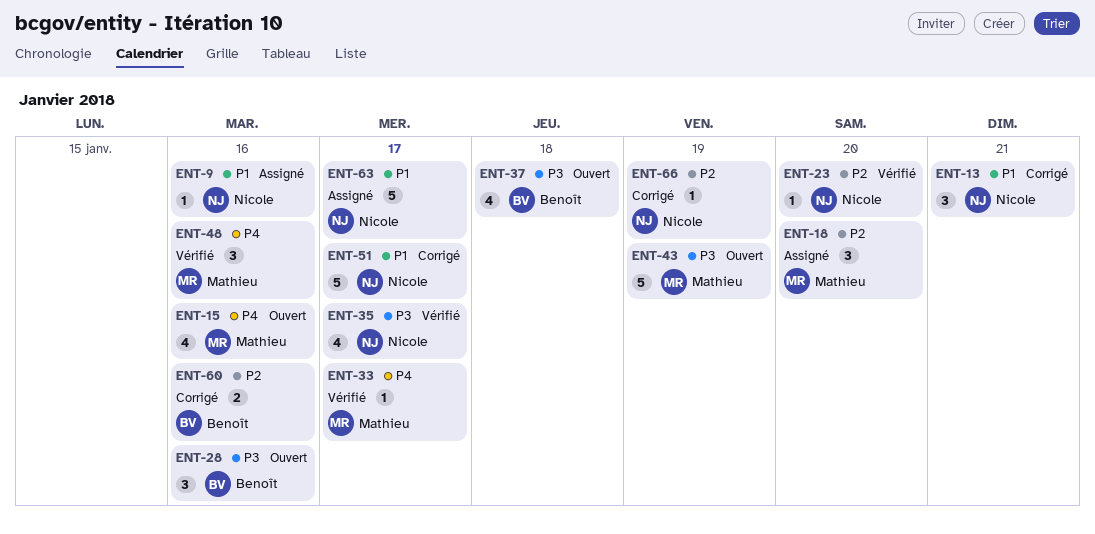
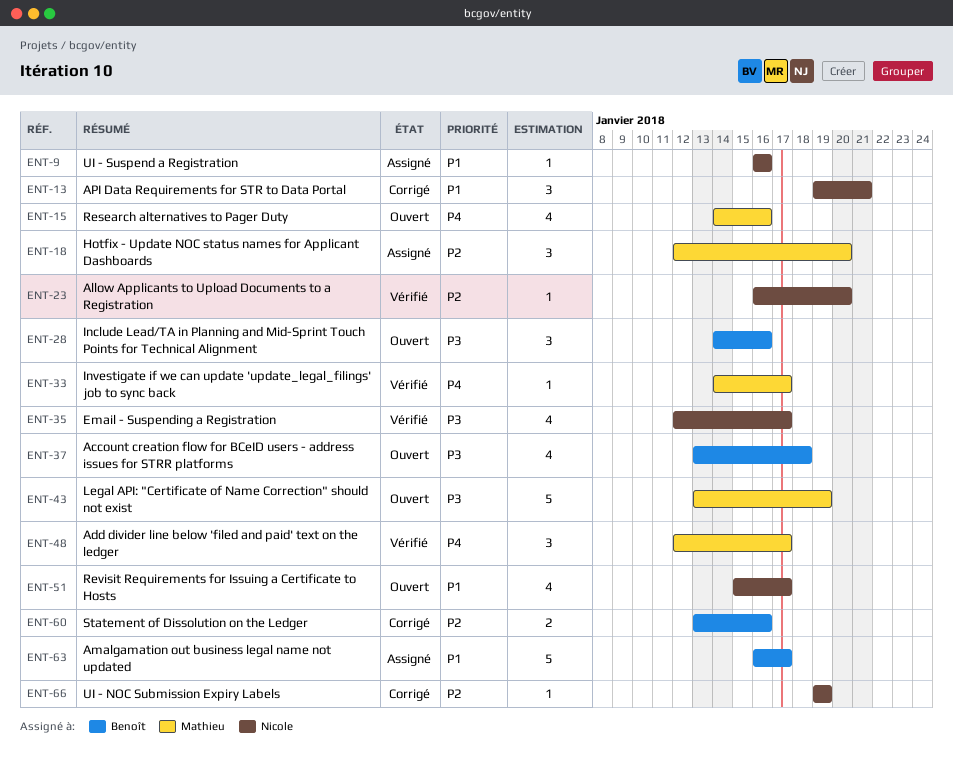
ENT-48, due: Jan 16 -> Jan 17
ENT-51, status: Corrigé -> Ouvert
ENT-51, estimate: 5 -> 4
ENT-63, owner: Nicole -> Benoît

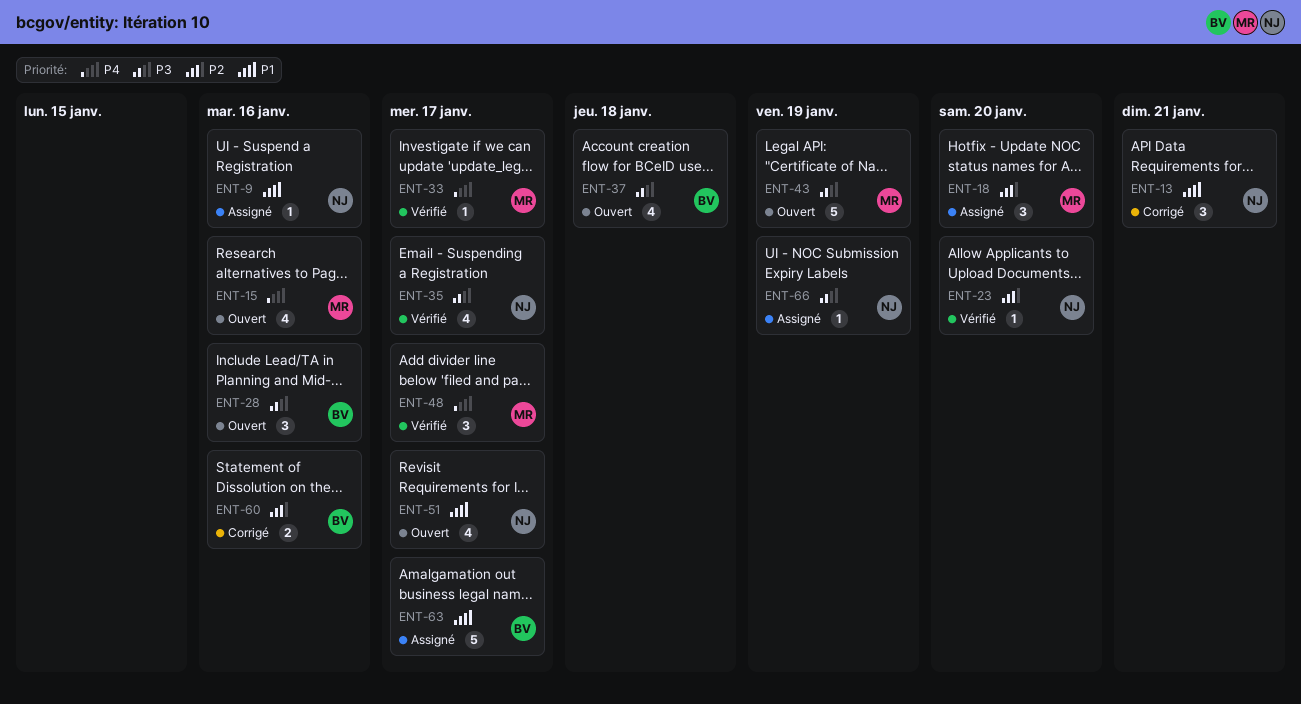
ENT-66, status: Corrigé -> Assigné
ENT-66, priority: P2 -> P3

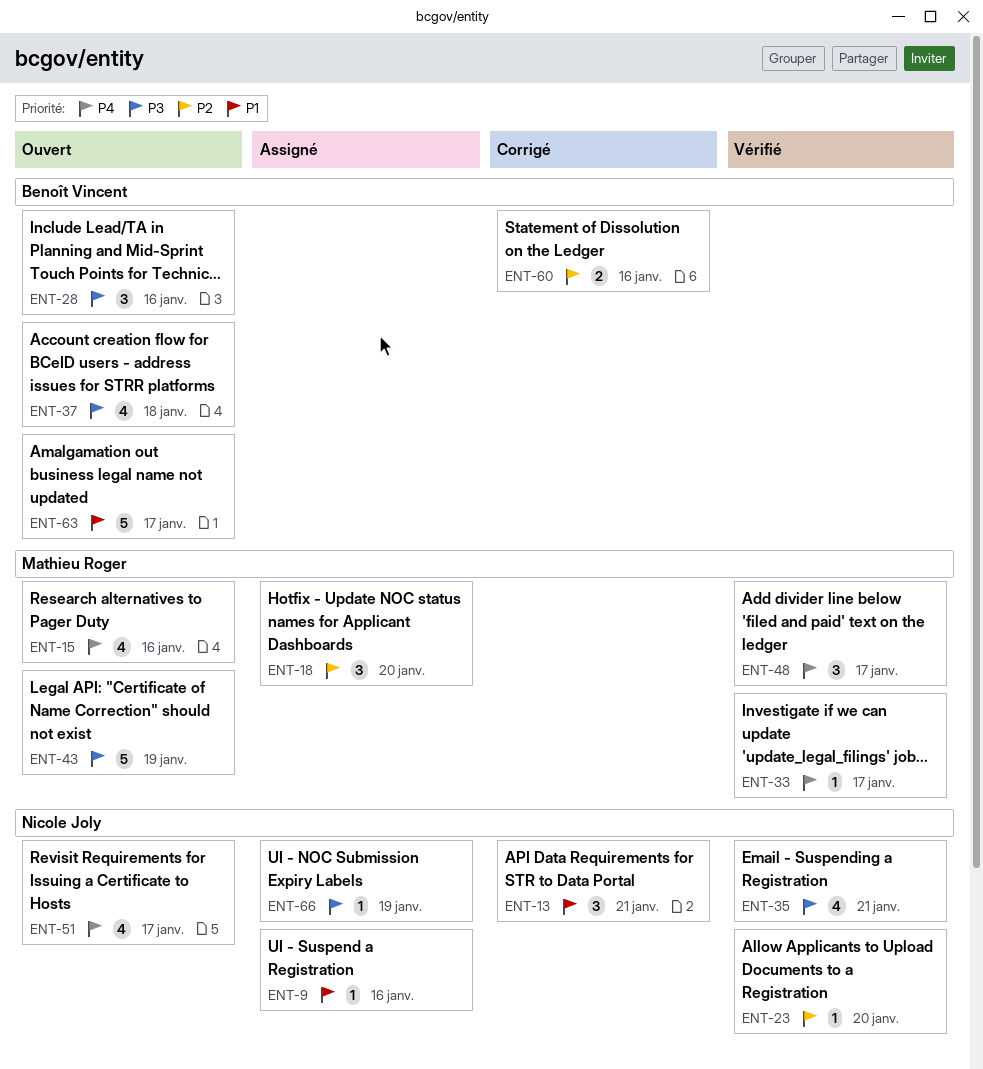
ENT-35, due: Jan 17 -> Jan 21
ENT-51, priority: P1 -> P4
ENT-63, status: Assigné -> Ouvert

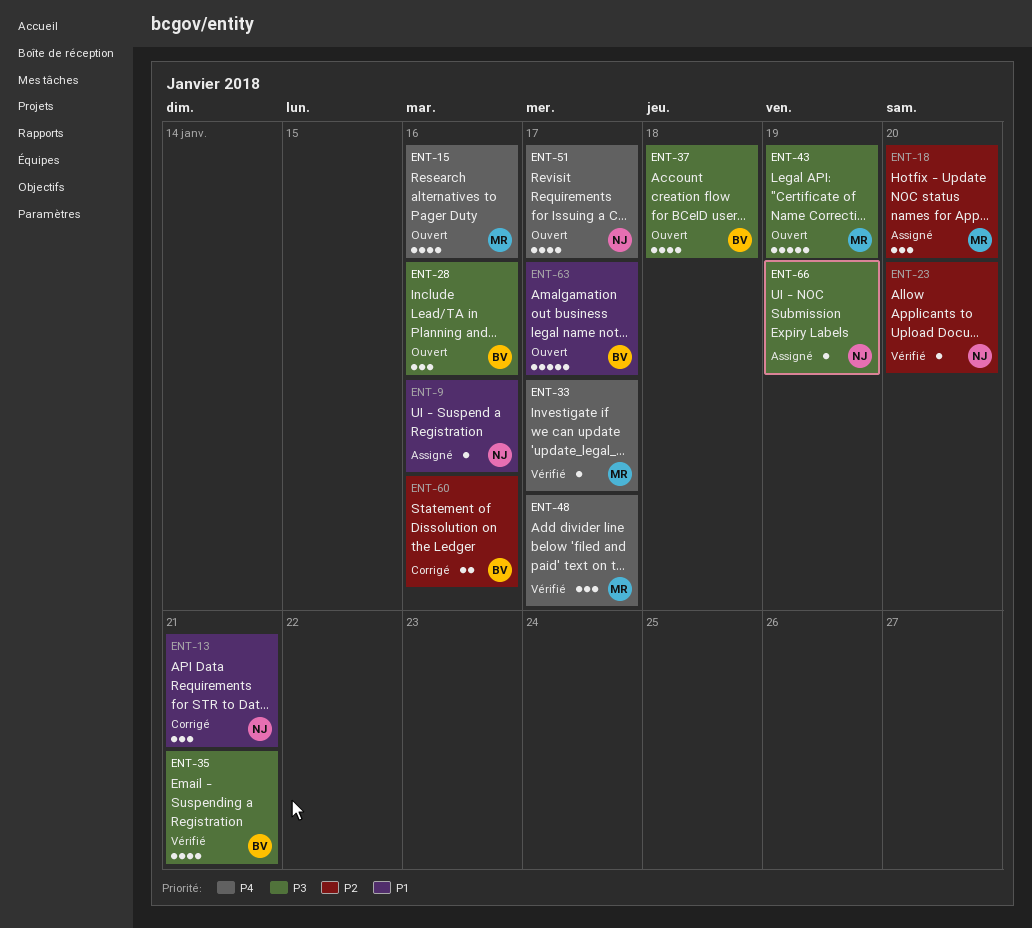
ENT-35, owner: Nicole Joly -> Benoît Vincent

